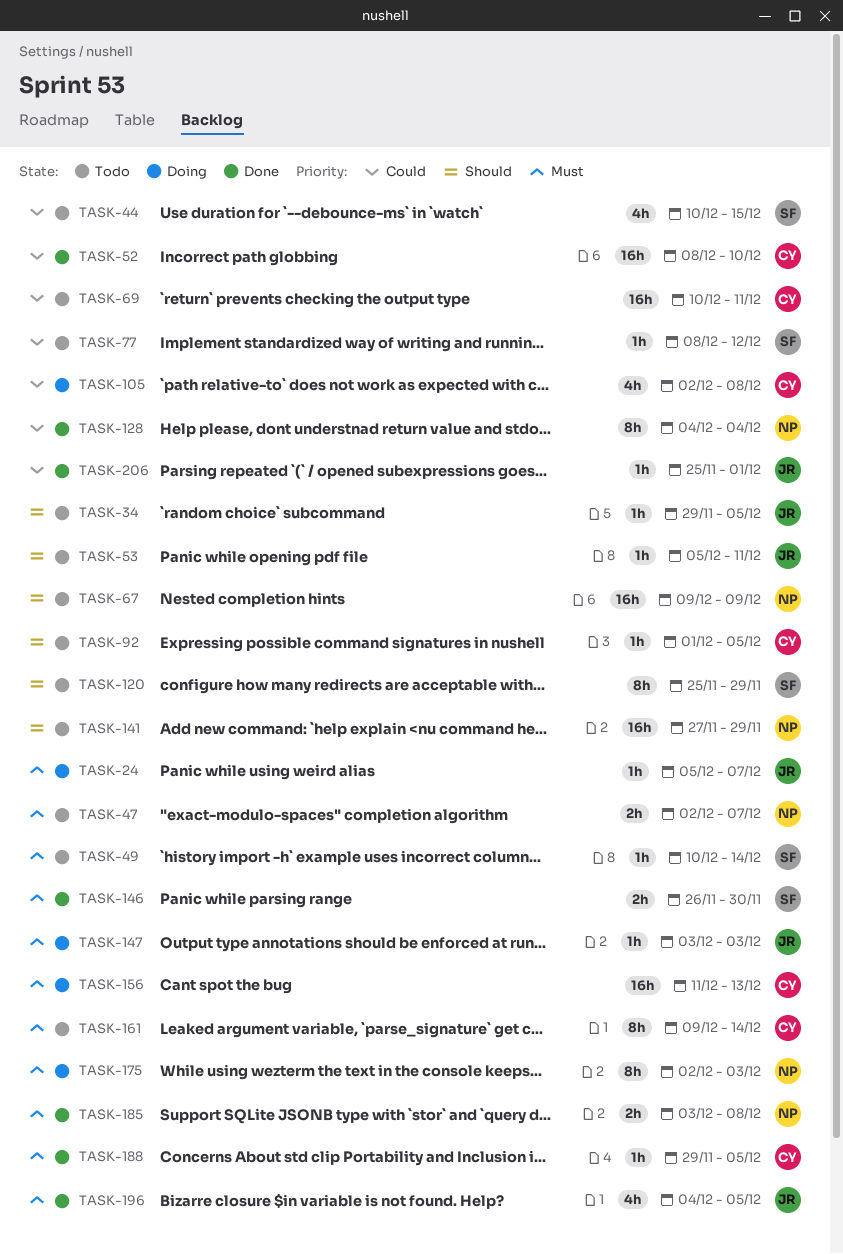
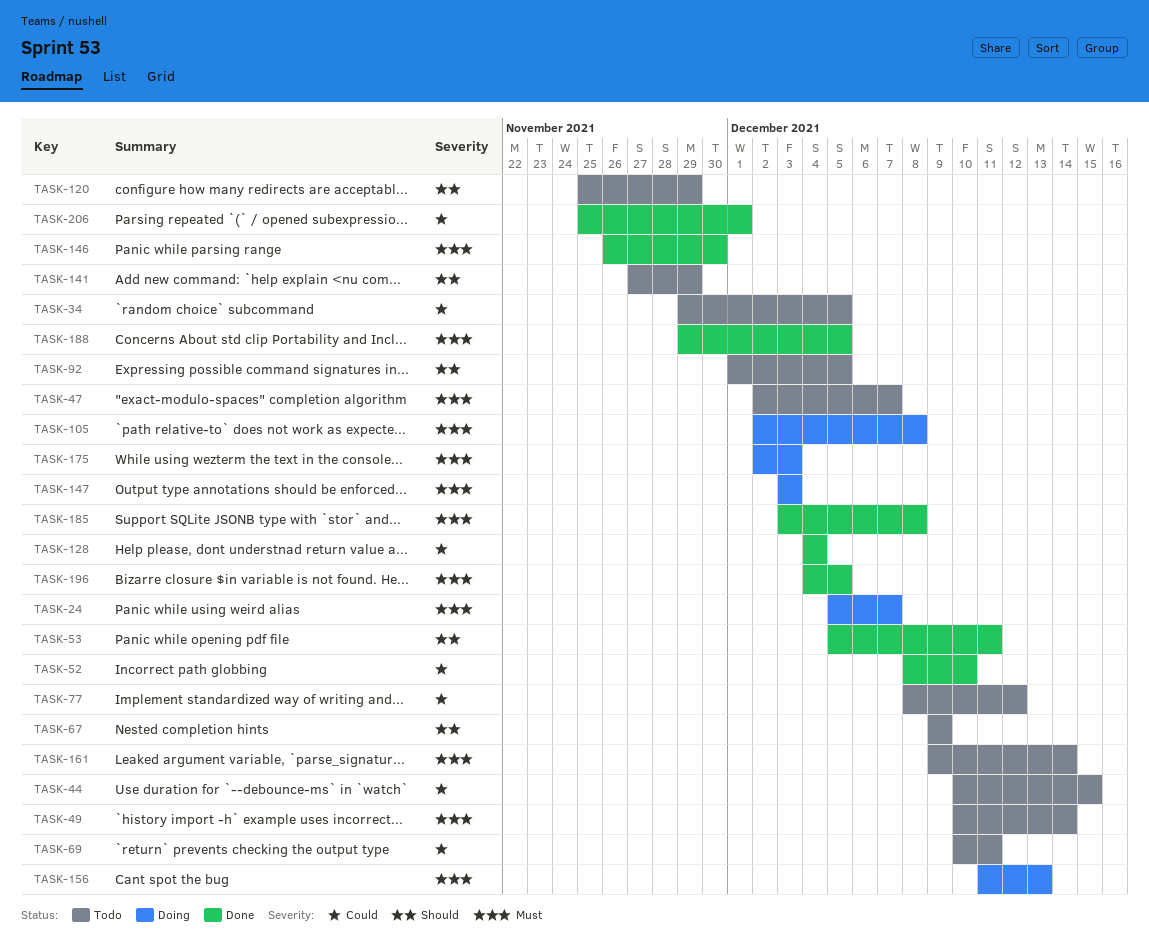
TASK-34, priority: Should -> Could
TASK-53, status: Todo -> Done
TASK-105, priority: Could -> Must

